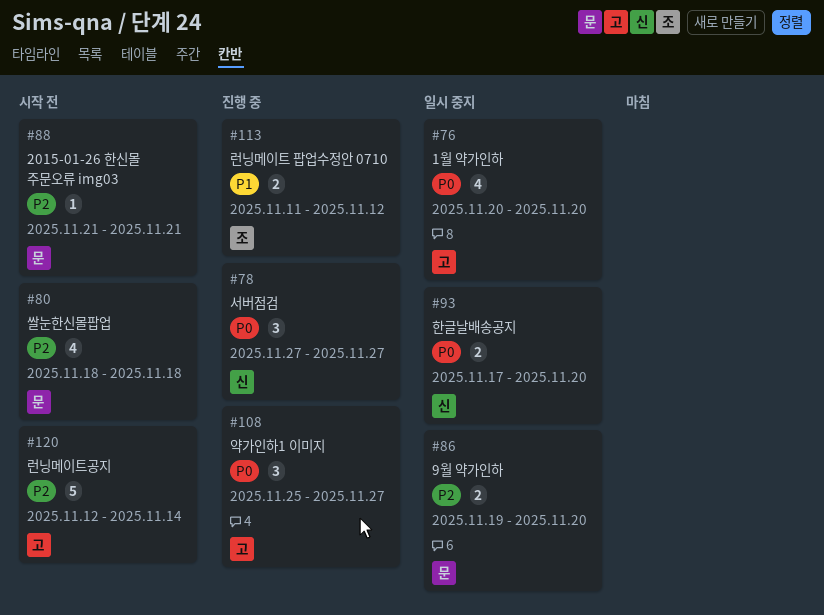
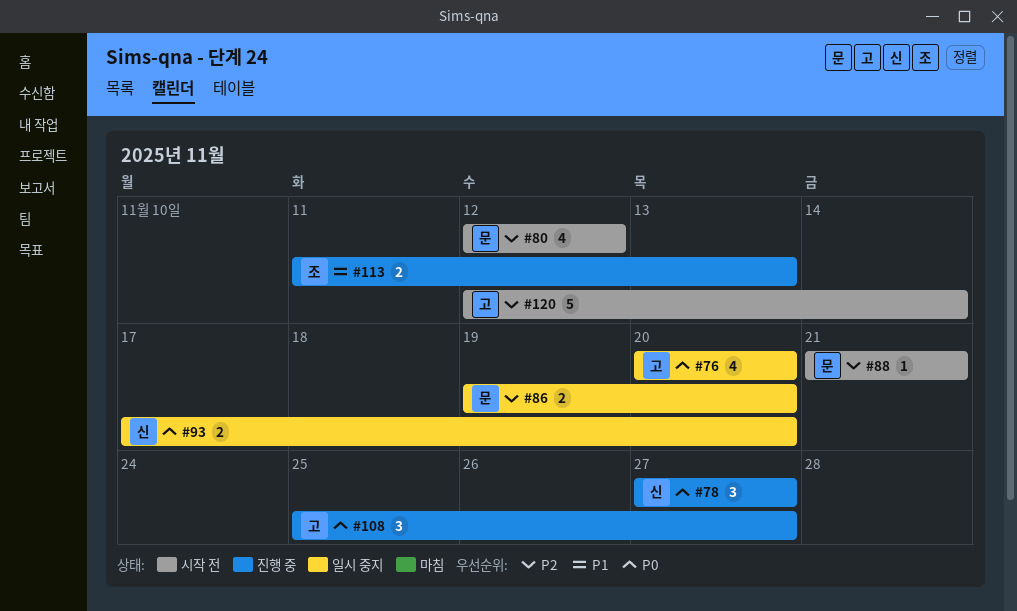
#80, start: Nov 18 -> Nov 12
#80, due: Nov 18 -> Nov 12
#113, due: Nov 12 -> Nov 13

